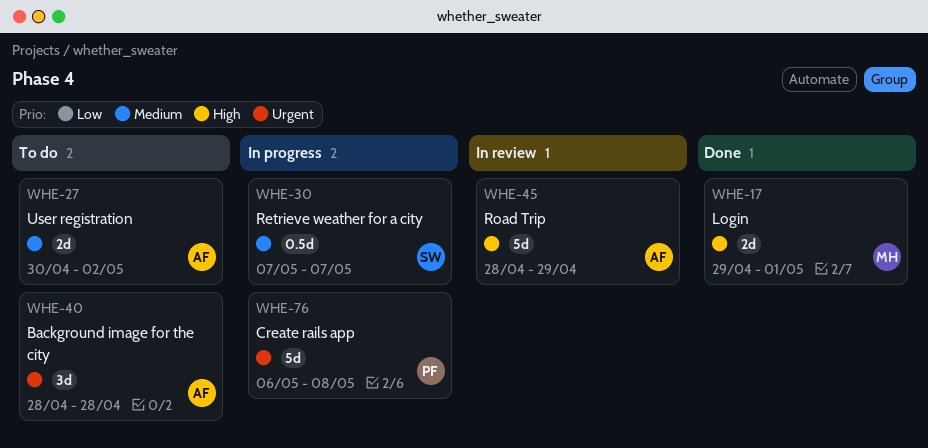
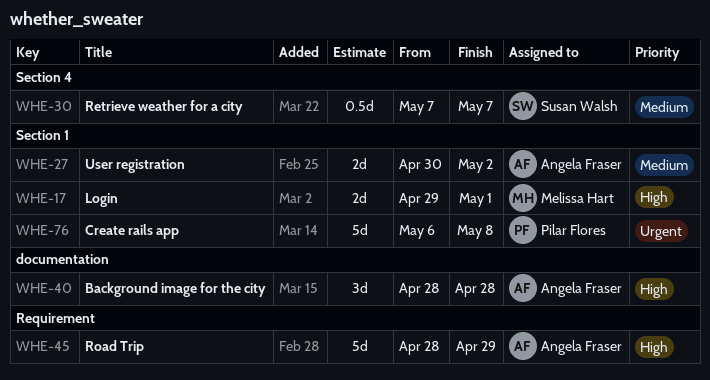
WHE-40, priority: Urgent -> High

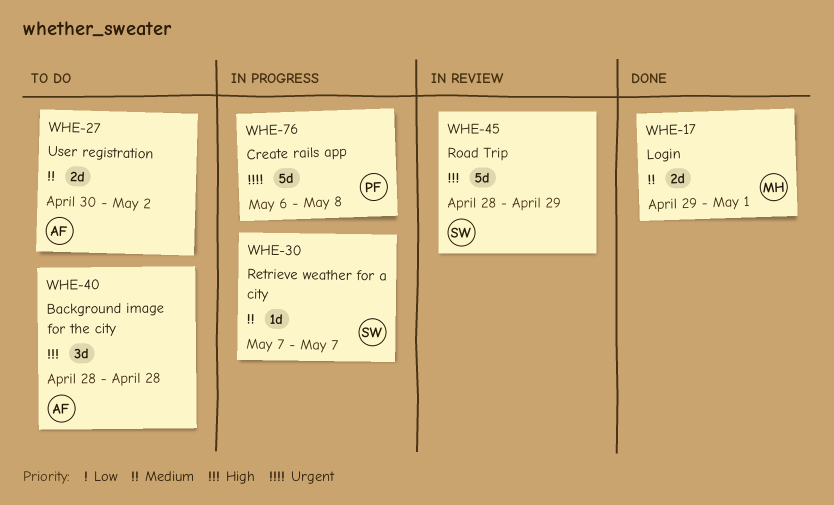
WHE-17, priority: High -> Medium
WHE-30, estimate: 0.5d -> 1d
WHE-45, owner: Angela Fraser -> Susan Walsh

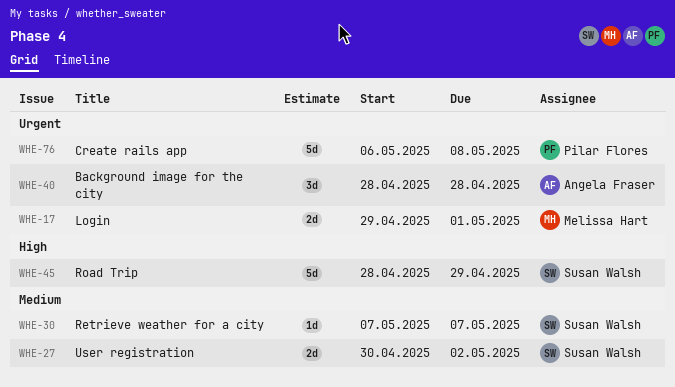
WHE-17, priority: Medium -> Urgent
WHE-27, owner: Angela Fraser -> Susan Walsh
WHE-40, priority: High -> Urgent

